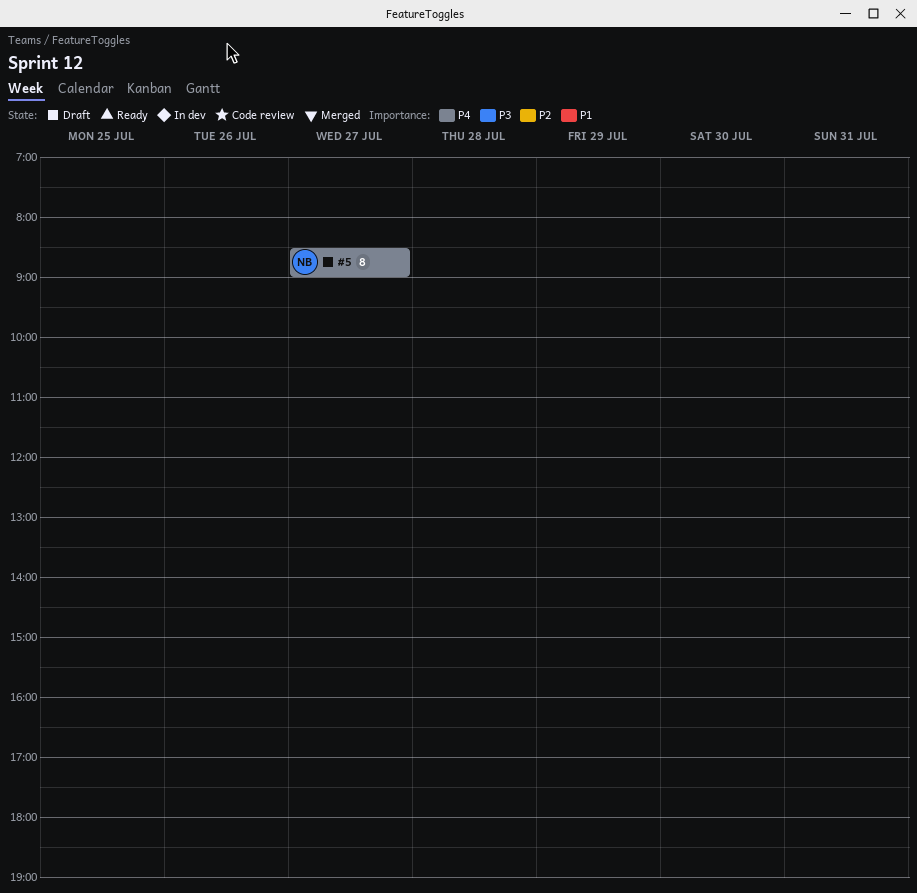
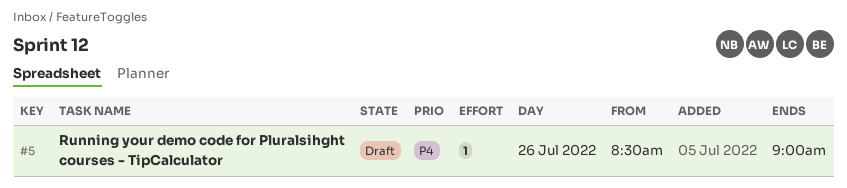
#5, estimate: 8 -> 1
#5, day: Jul 27 -> Jul 26

